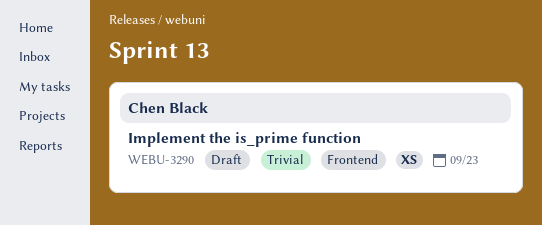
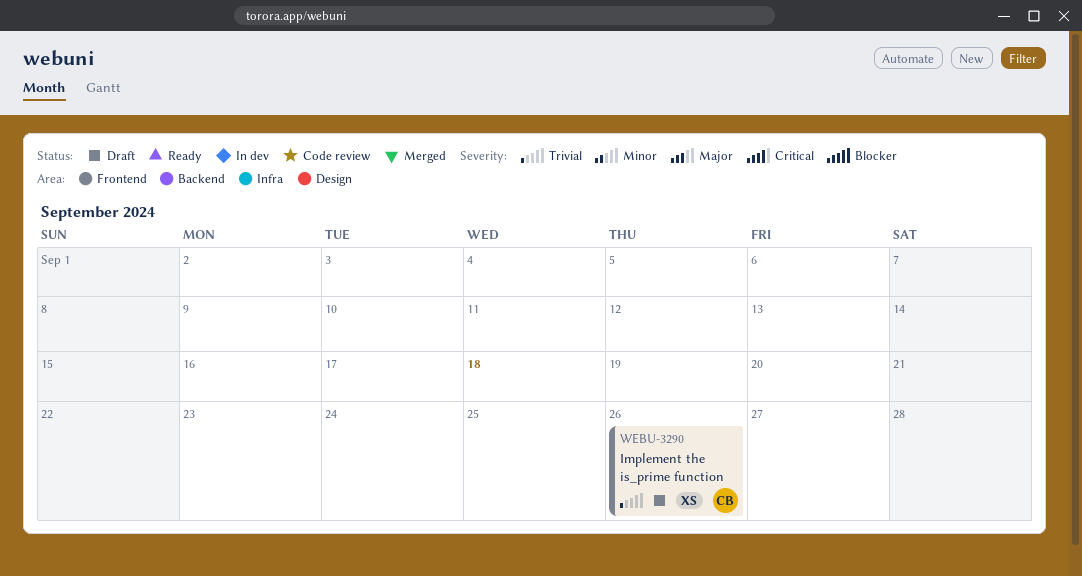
WEBU-3290, due: Sep 23 -> Sep 26

